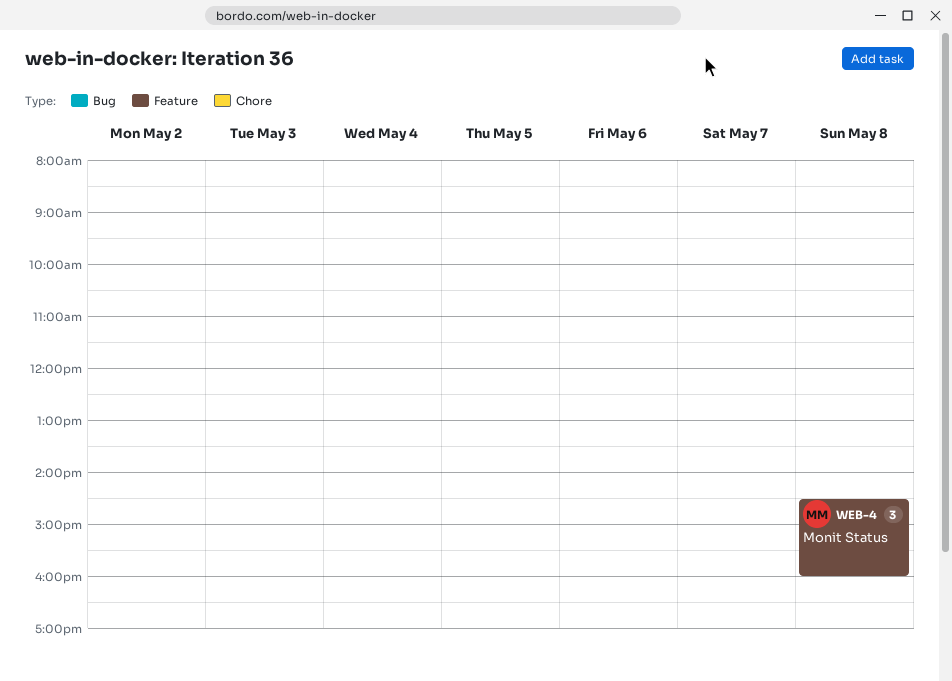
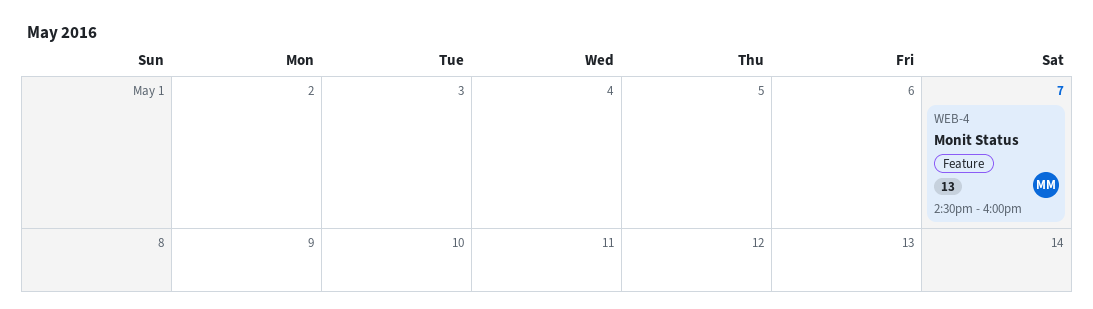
WEB-4, estimate: 3 -> 13
WEB-4, day: May 8 -> May 7

